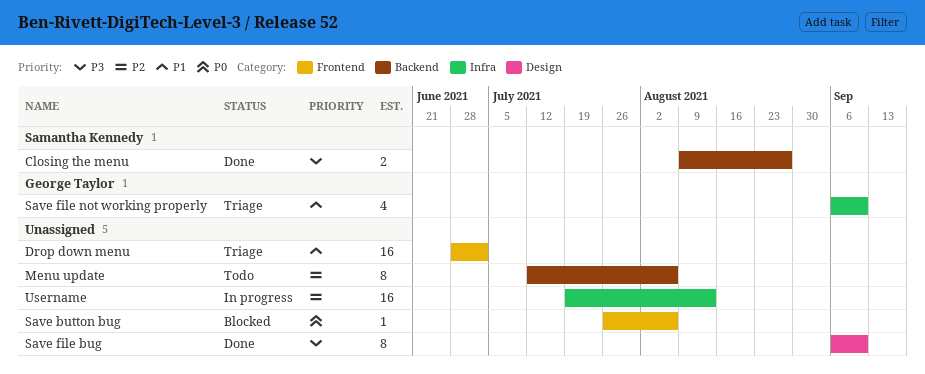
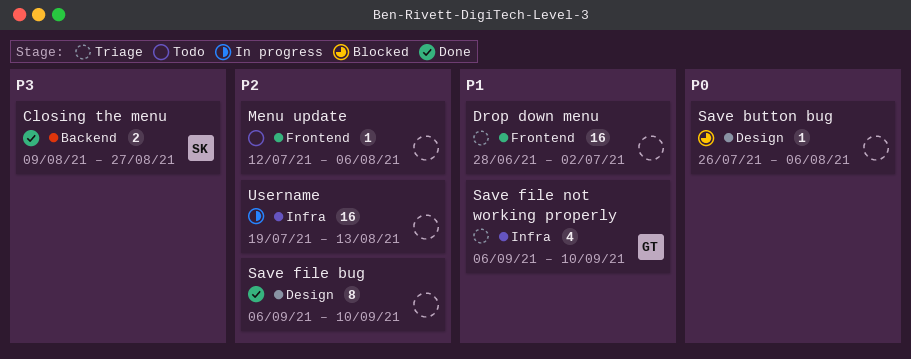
Menu update, label: Backend -> Frontend
Menu update, estimate: 8 -> 1
Save button bug, label: Frontend -> Design
Save file bug, priority: P3 -> P2

